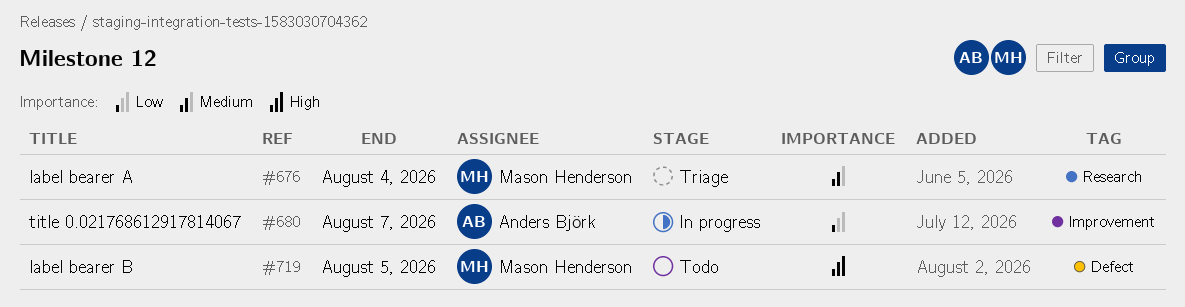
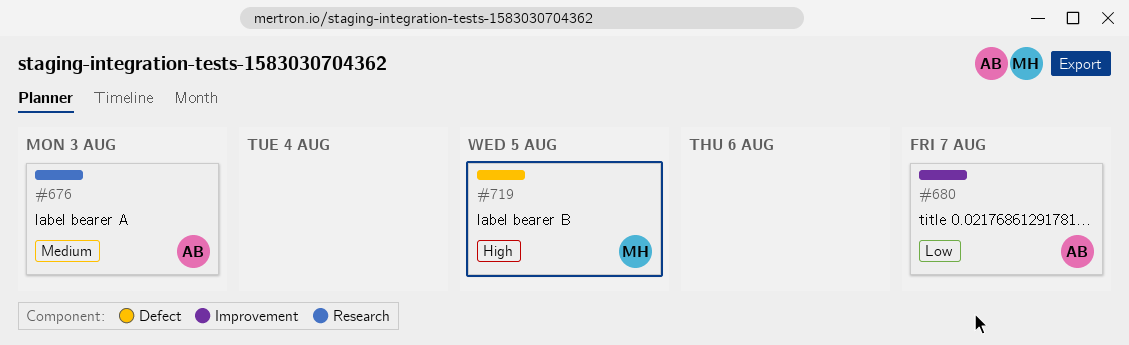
#676, owner: Mason Henderson -> Anders Björk
#676, due: Aug 4 -> Aug 3

